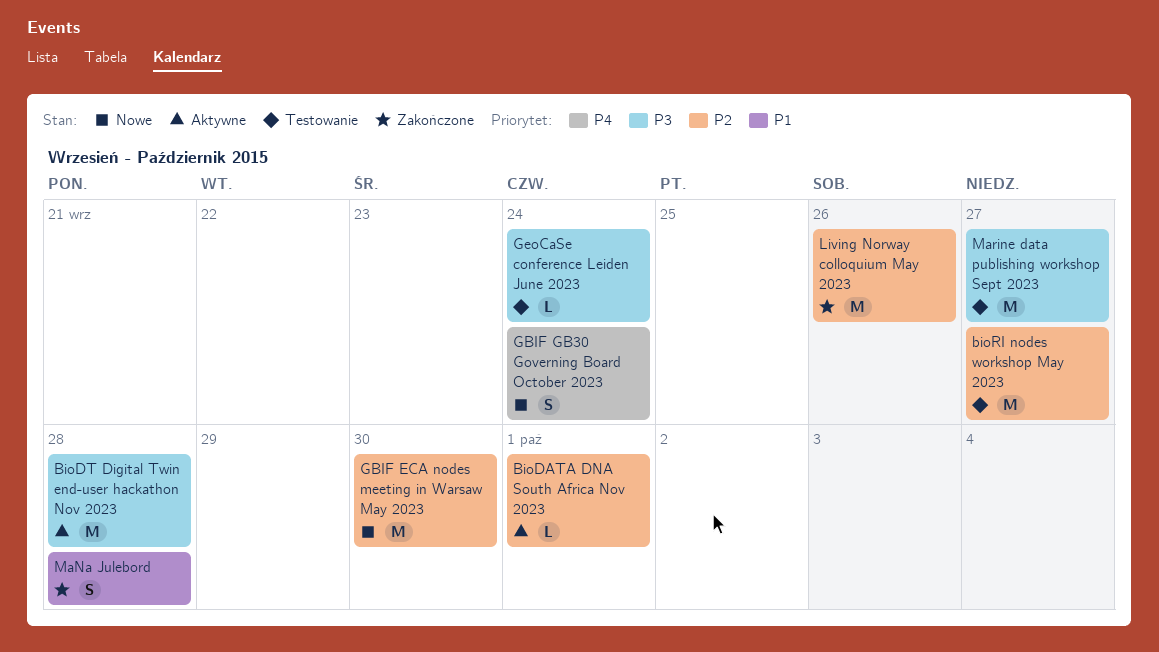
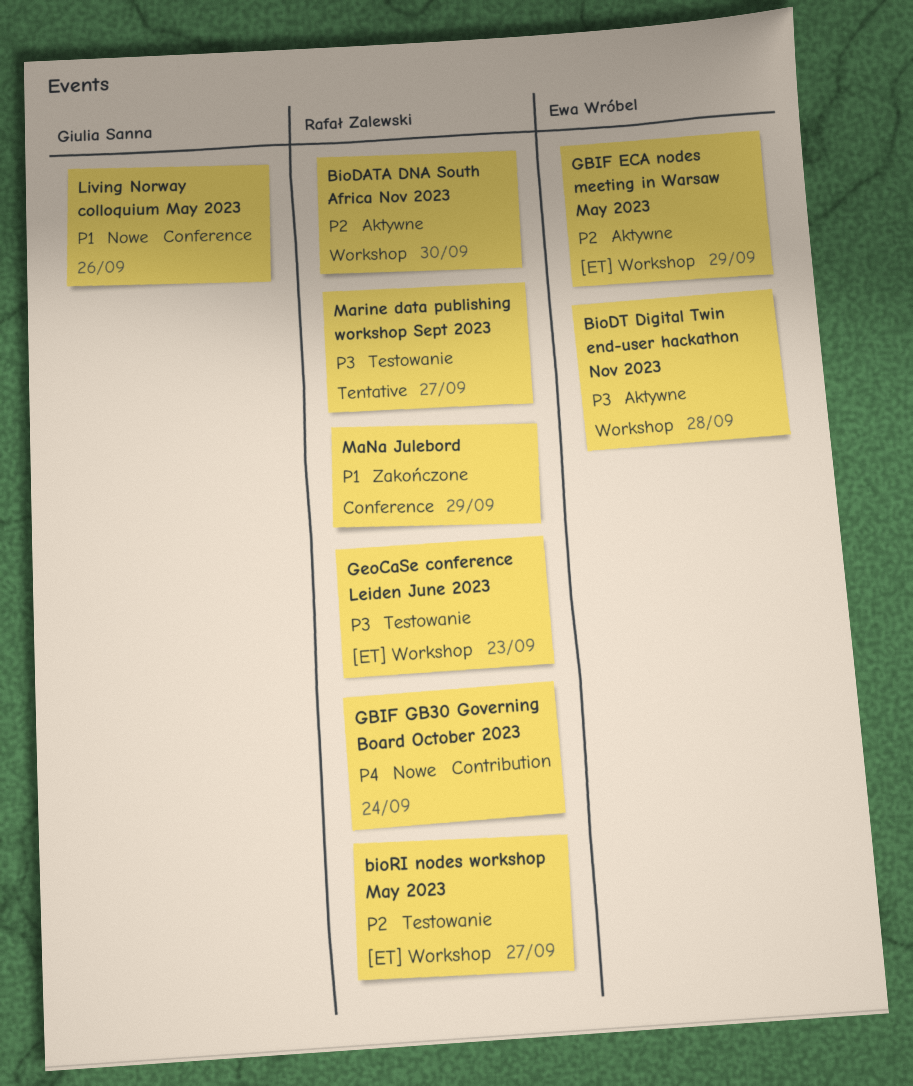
BioDATA DNA South Africa Nov 2023, due: Oct 1 -> Sep 30
GBIF ECA nodes meeting in Warsaw May 2023, status: Nowe -> Aktywne
GBIF ECA nodes meeting in Warsaw May 2023, due: Sep 30 -> Sep 29
GeoCaSe conference Leiden June 2023, due: Sep 24 -> Sep 23
Living Norway colloquium May 2023, status: Zakończone -> Nowe
Living Norway colloquium May 2023, priority: P2 -> P1
MaNa Julebord, due: Sep 28 -> Sep 29

